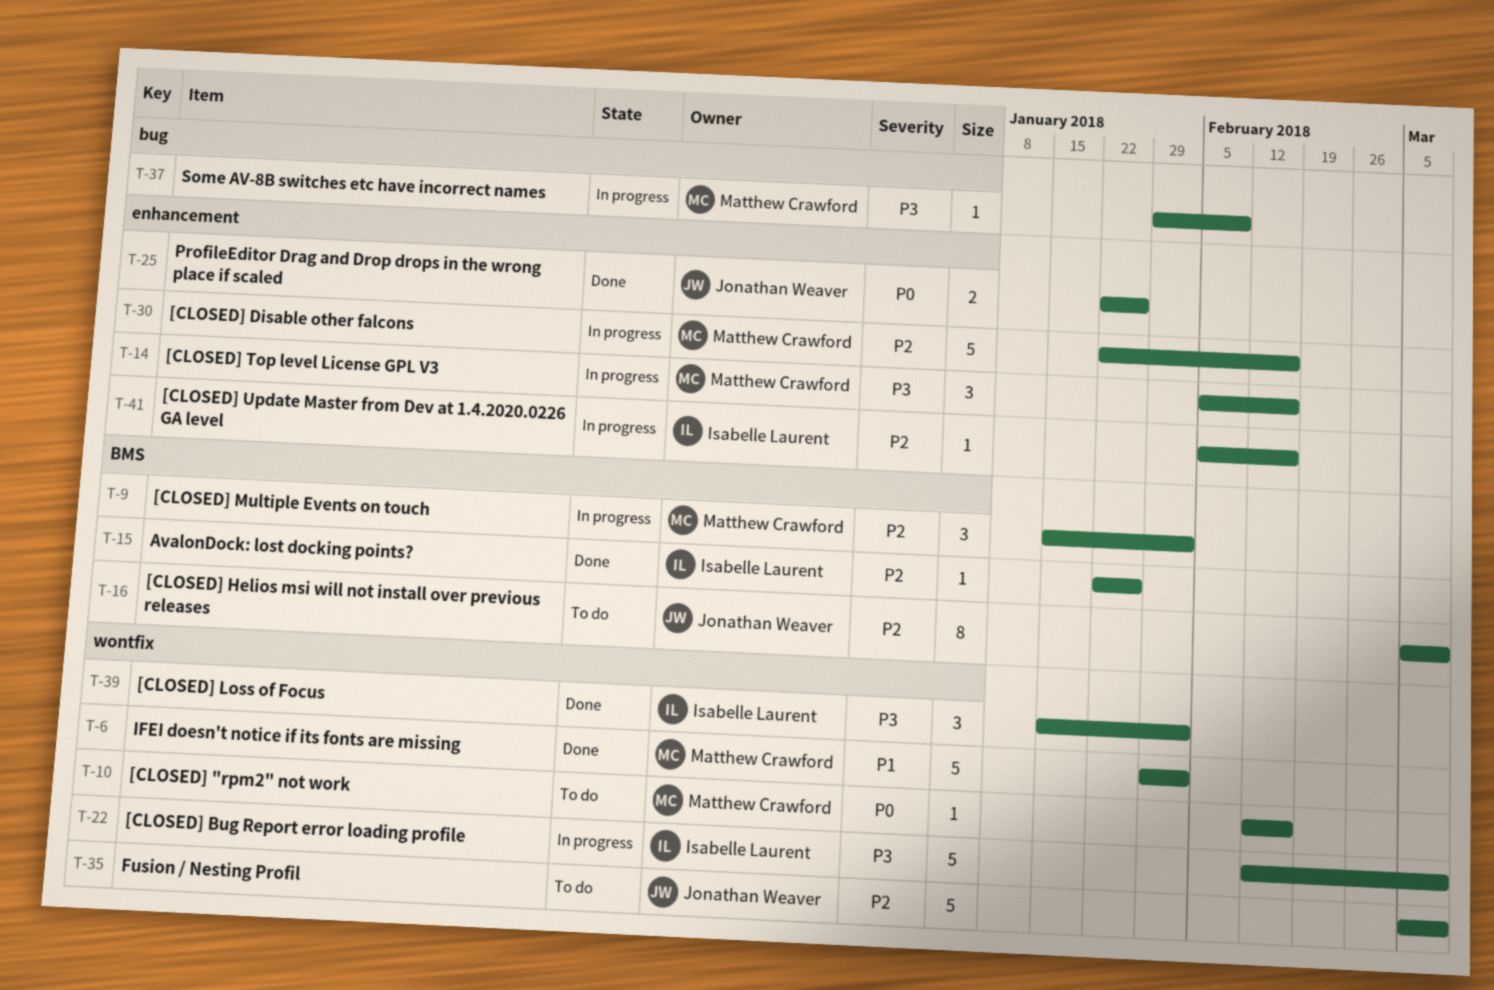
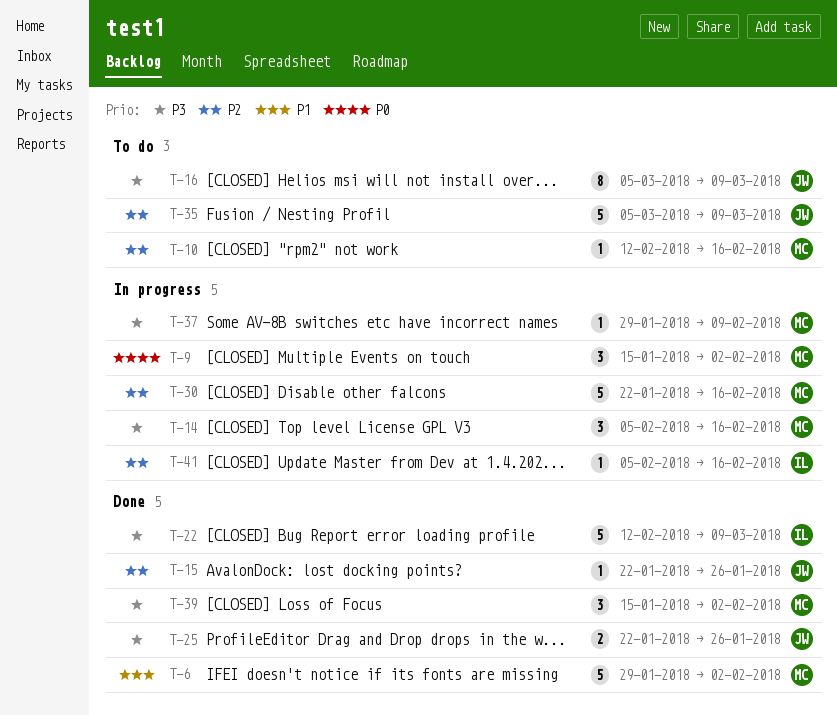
T-9, priority: P2 -> P0
T-10, priority: P0 -> P2
T-15, owner: Isabelle Laurent -> Jonathan Weaver
T-16, priority: P2 -> P3
T-22, status: In progress -> Done
T-25, priority: P0 -> P3
T-39, owner: Isabelle Laurent -> Matthew Crawford

